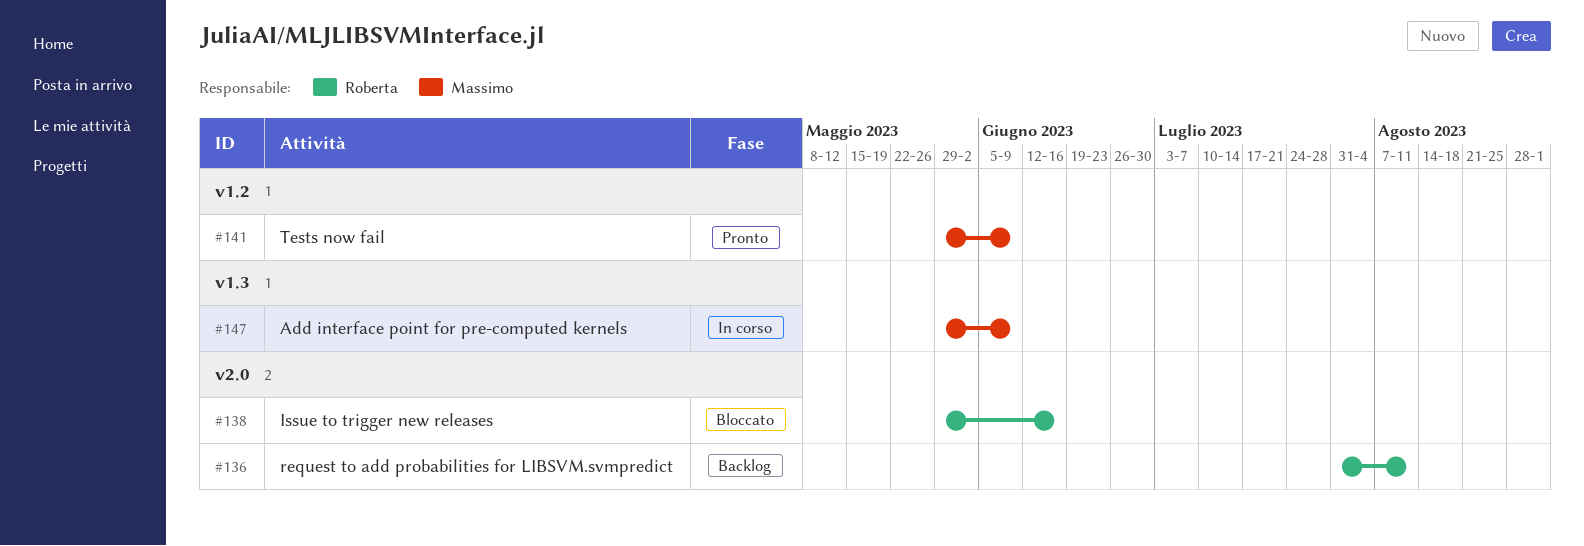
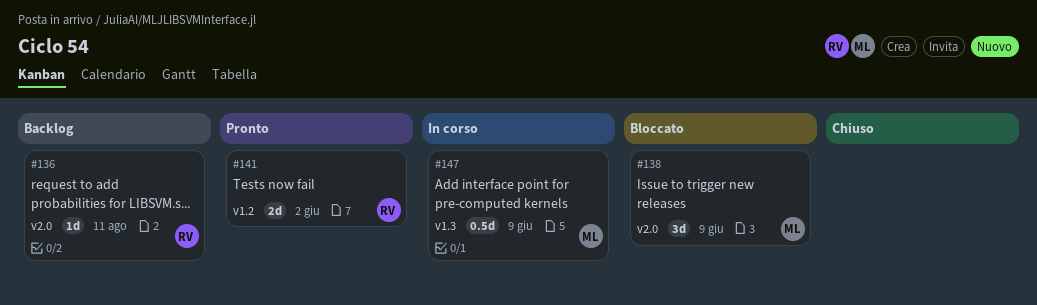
#138, owner: Roberta -> Massimo
#138, due: Jun 16 -> Jun 9
#141, owner: Massimo -> Roberta
#141, due: Jun 9 -> Jun 2

